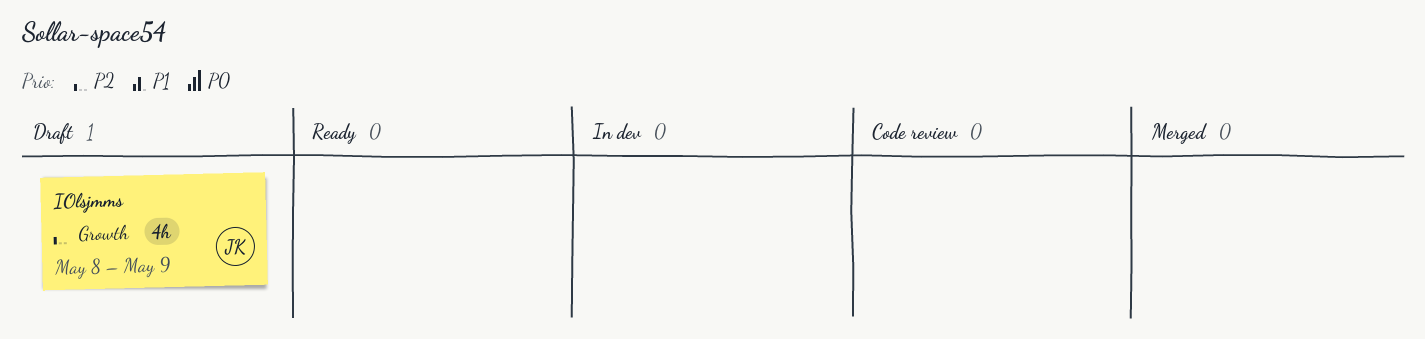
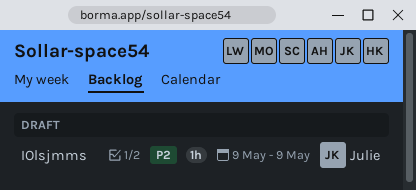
IOlsjmms, estimate: 4h -> 1h
IOlsjmms, start: May 8 -> May 9

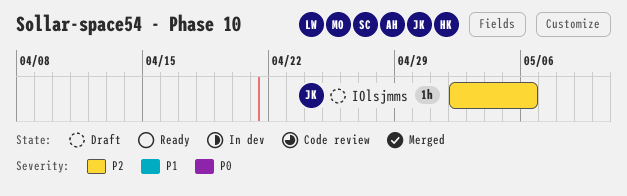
IOlsjmms, start: May 9 -> May 2
IOlsjmms, due: May 9 -> May 6

